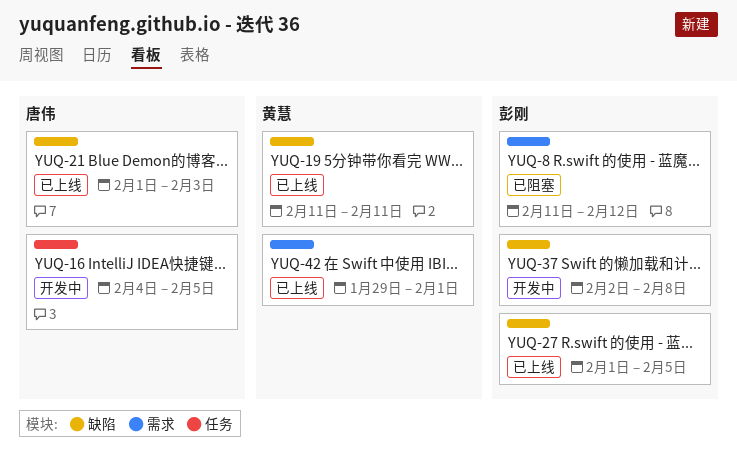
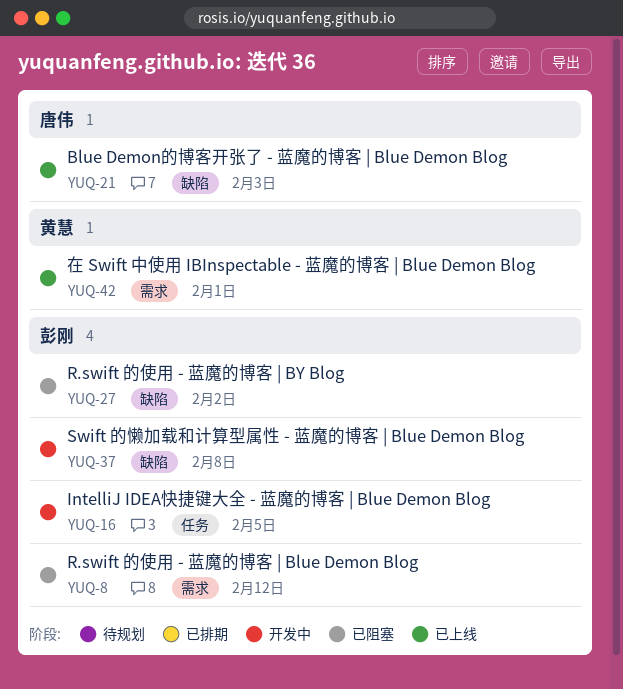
YUQ-16, owner: 唐伟 -> 彭刚
YUQ-19: present -> none
YUQ-27, status: 已上线 -> 已阻塞
YUQ-27, due: Feb 5 -> Feb 2

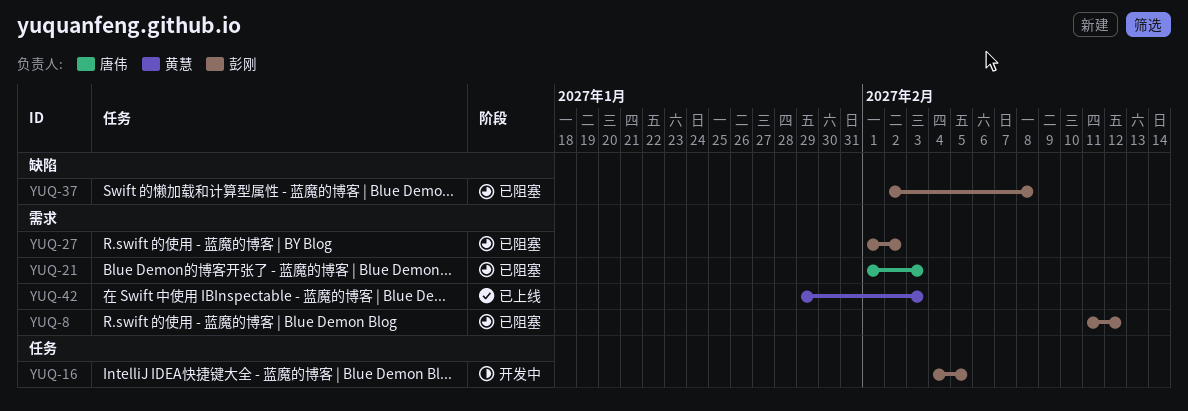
YUQ-21, status: 已上线 -> 已阻塞
YUQ-21, label: 缺陷 -> 需求
YUQ-27, label: 缺陷 -> 需求
YUQ-37, status: 开发中 -> 已阻塞
YUQ-42, due: Feb 1 -> Feb 3

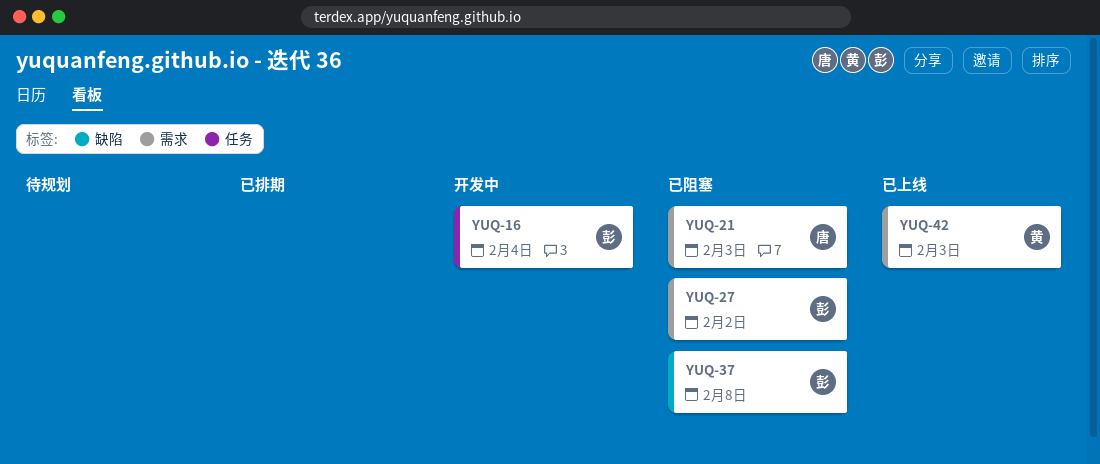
YUQ-8: present -> none
YUQ-16, due: Feb 5 -> Feb 4

